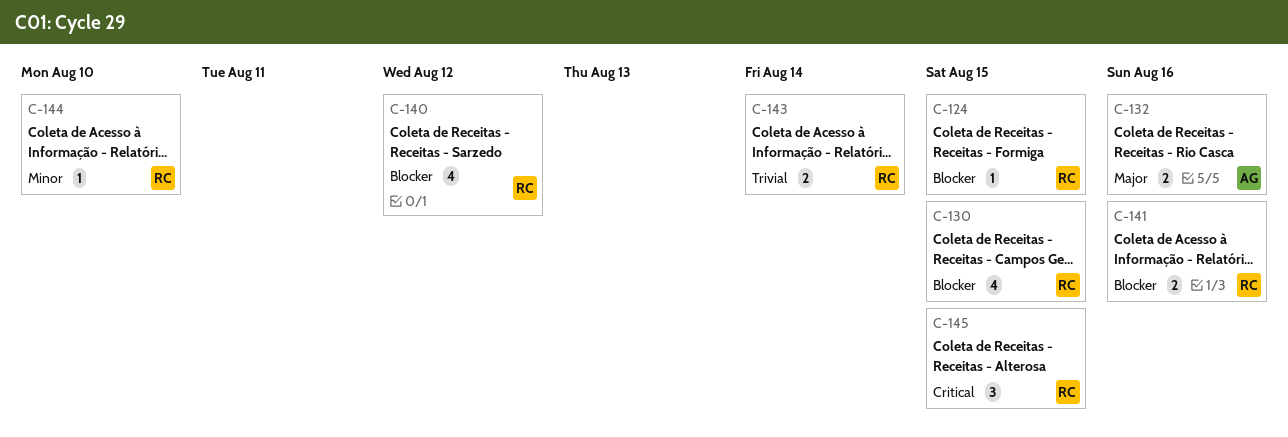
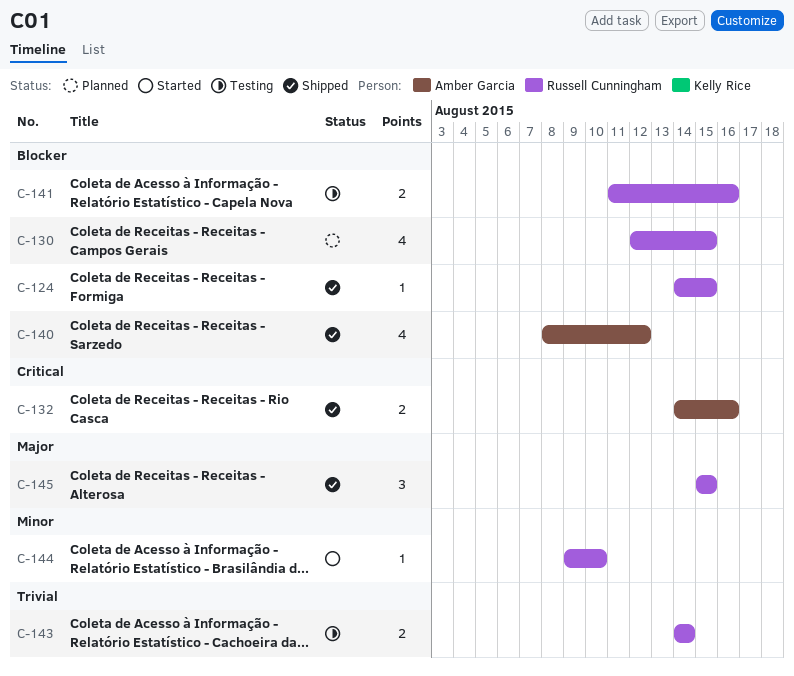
C-132, priority: Major -> Critical
C-140, owner: Russell Cunningham -> Amber Garcia
C-145, priority: Critical -> Major

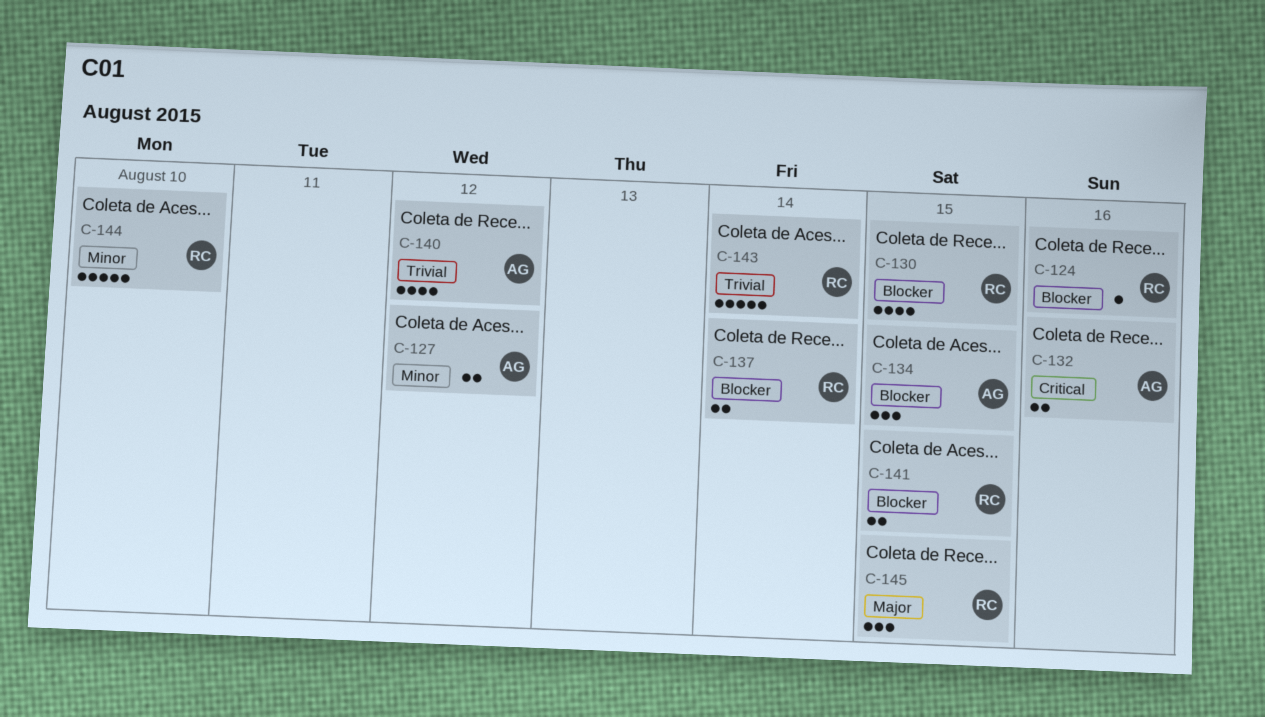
C-124, due: Aug 15 -> Aug 16
C-127: none -> present
C-134: none -> present
C-137: none -> present
C-140, priority: Blocker -> Trivial
C-141, due: Aug 16 -> Aug 15
C-143, estimate: 2 -> 5
C-144, estimate: 1 -> 5

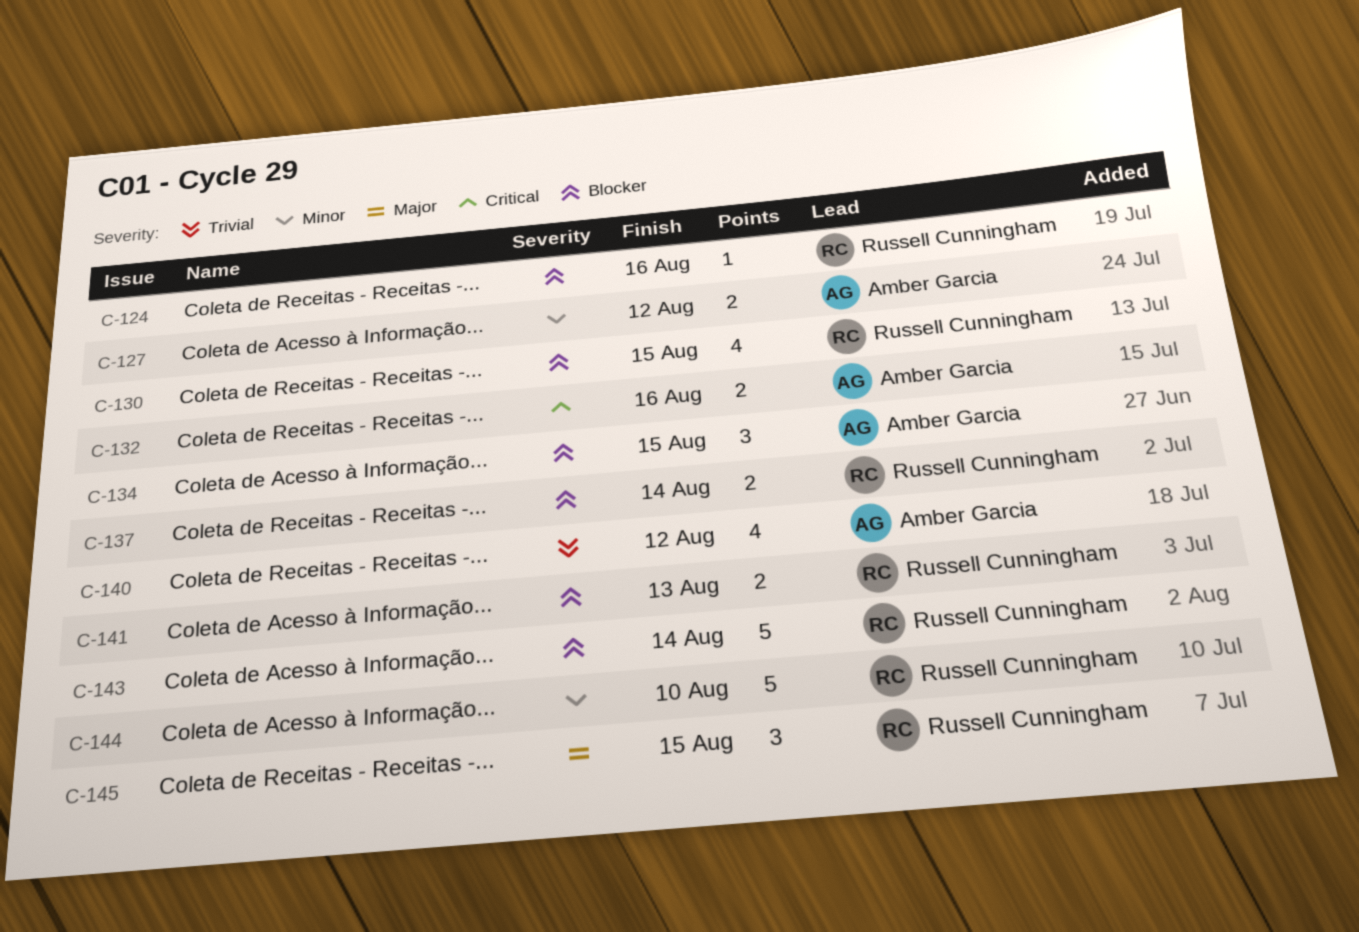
C-141, due: Aug 15 -> Aug 13
C-143, priority: Trivial -> Blocker

